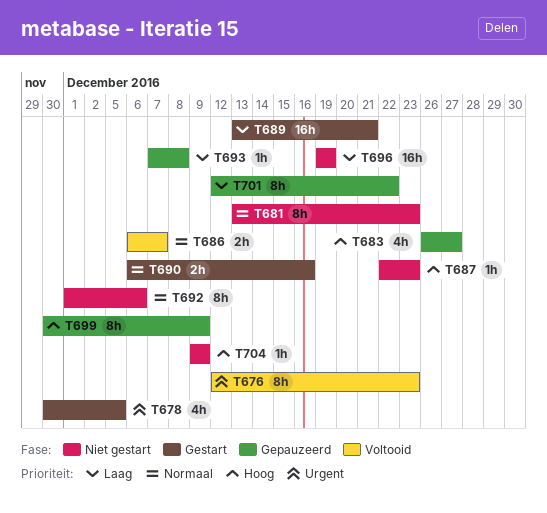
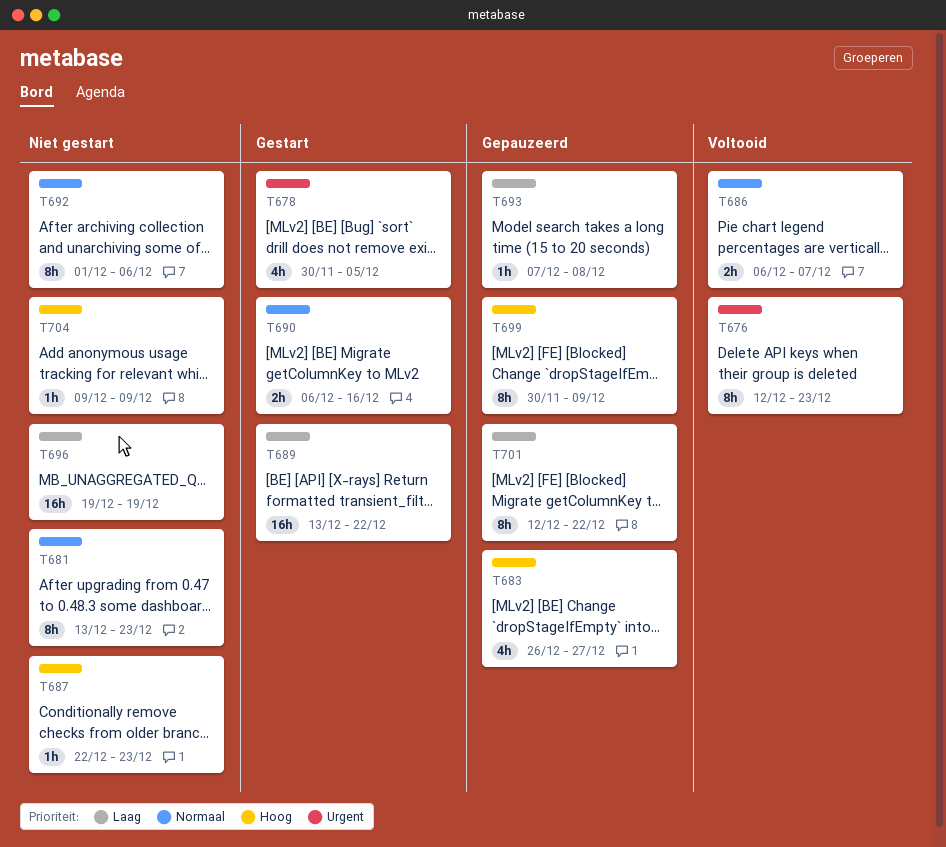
T689, due: Dec 21 -> Dec 22

